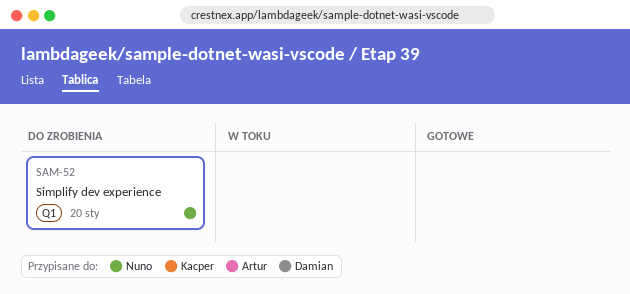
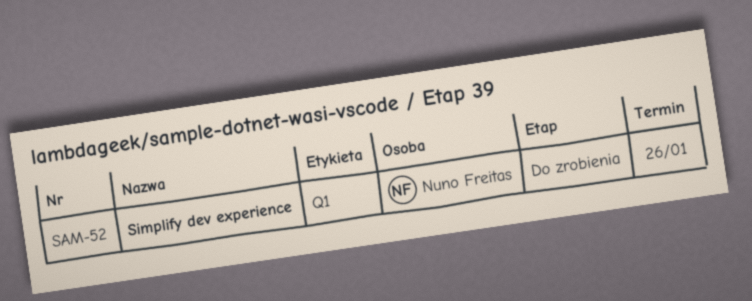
SAM-52, due: Jan 20 -> Jan 26

